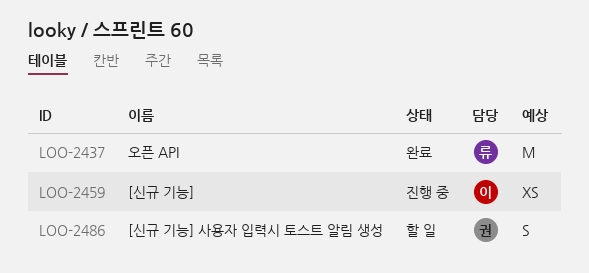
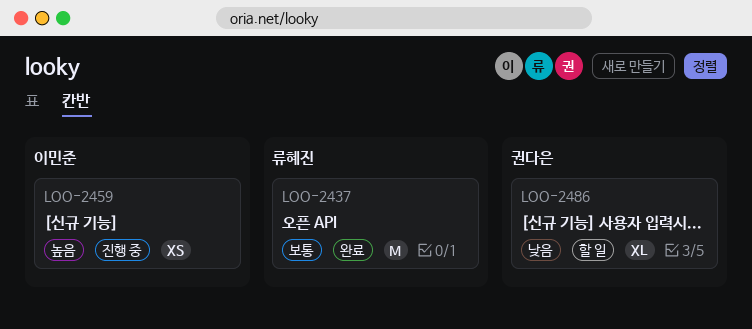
LOO-2486, estimate: S -> XL

